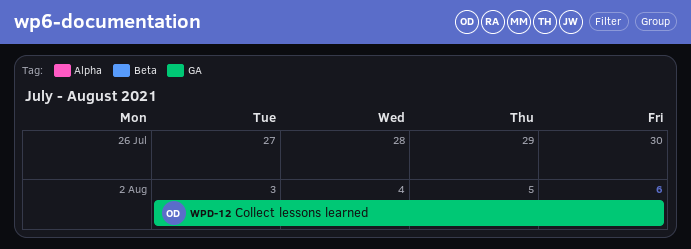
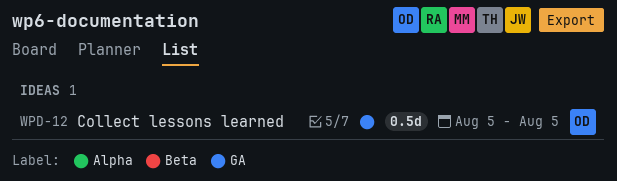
WPD-12, start: Aug 3 -> Aug 5
WPD-12, due: Aug 6 -> Aug 5

